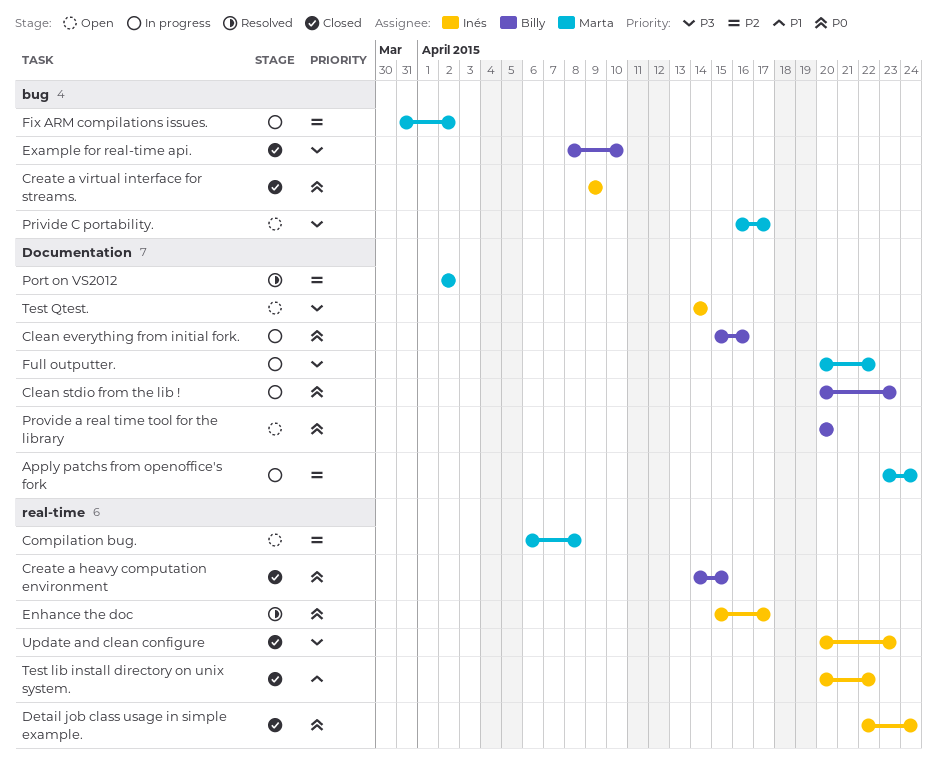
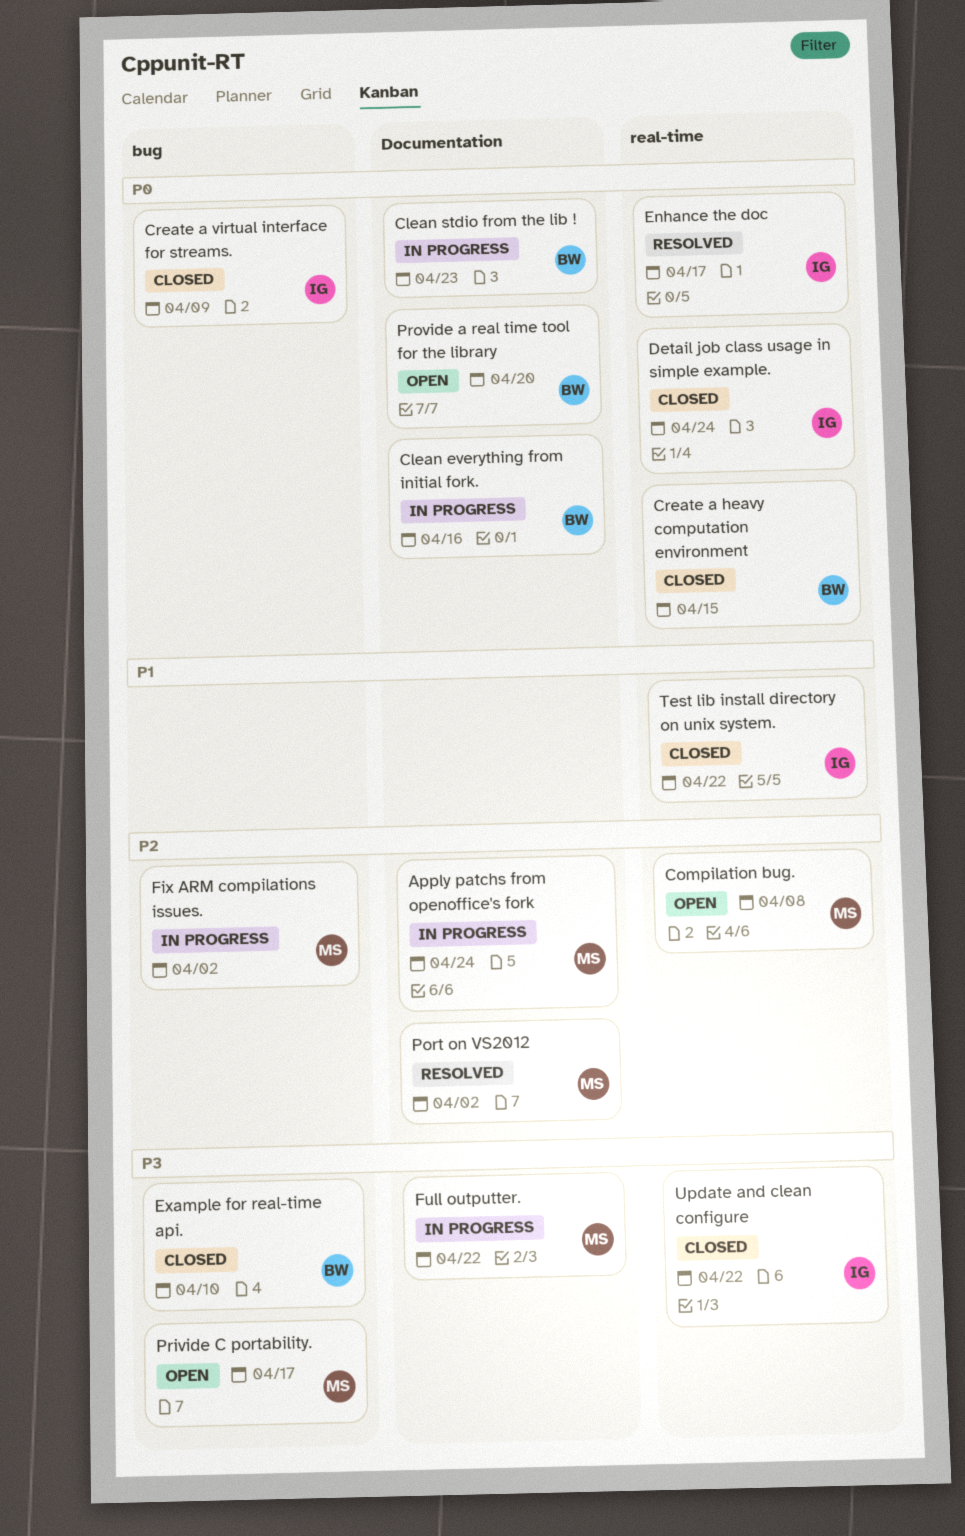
Test Qtest.: present -> none
Update and clean configure, due: Apr 23 -> Apr 22

